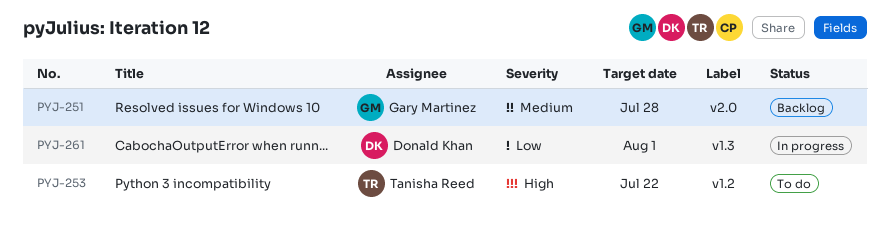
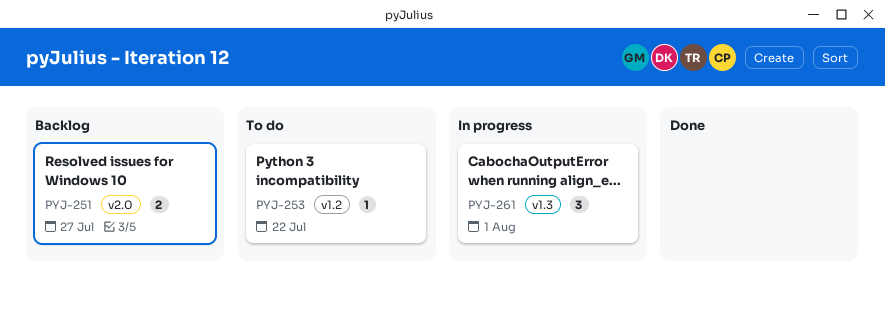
PYJ-251, due: Jul 28 -> Jul 27

